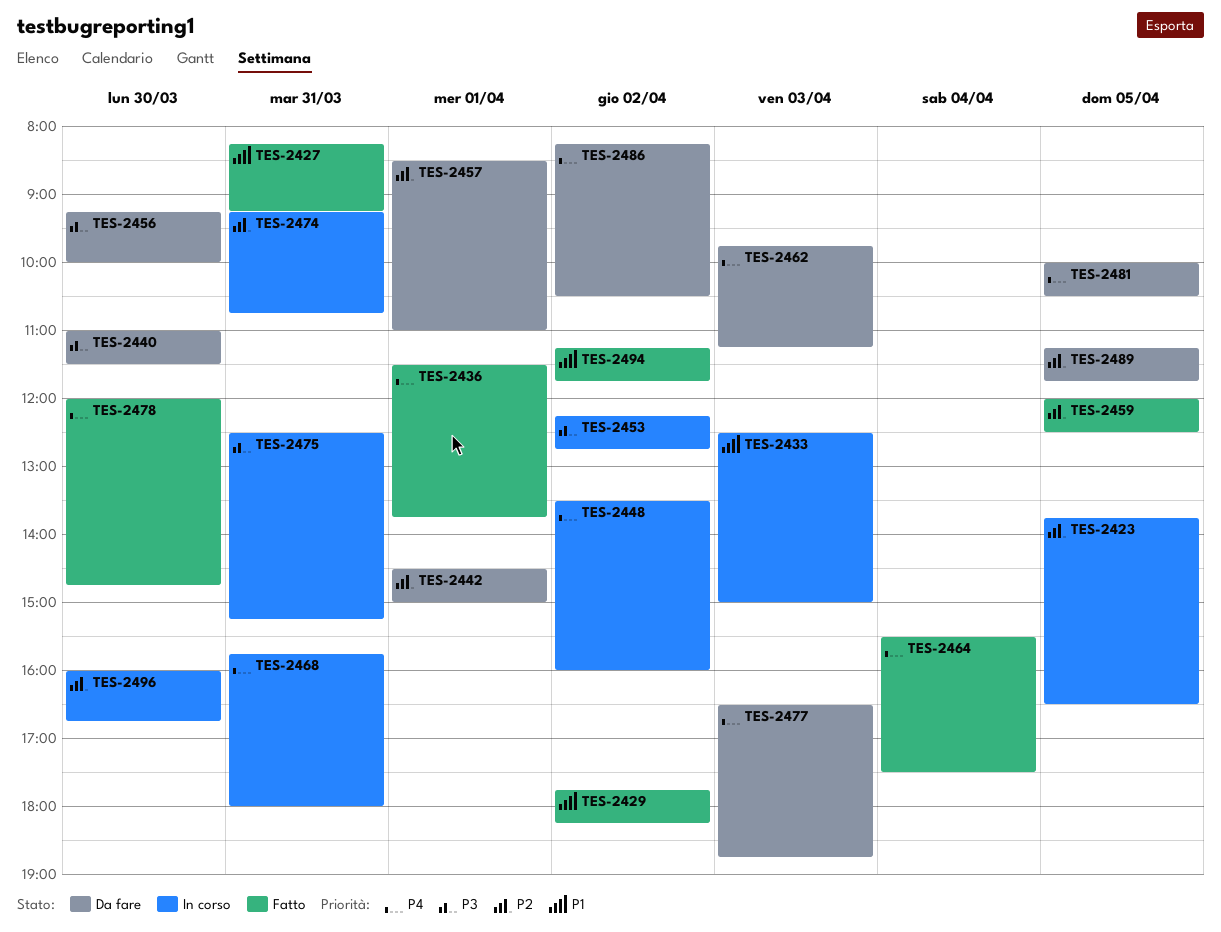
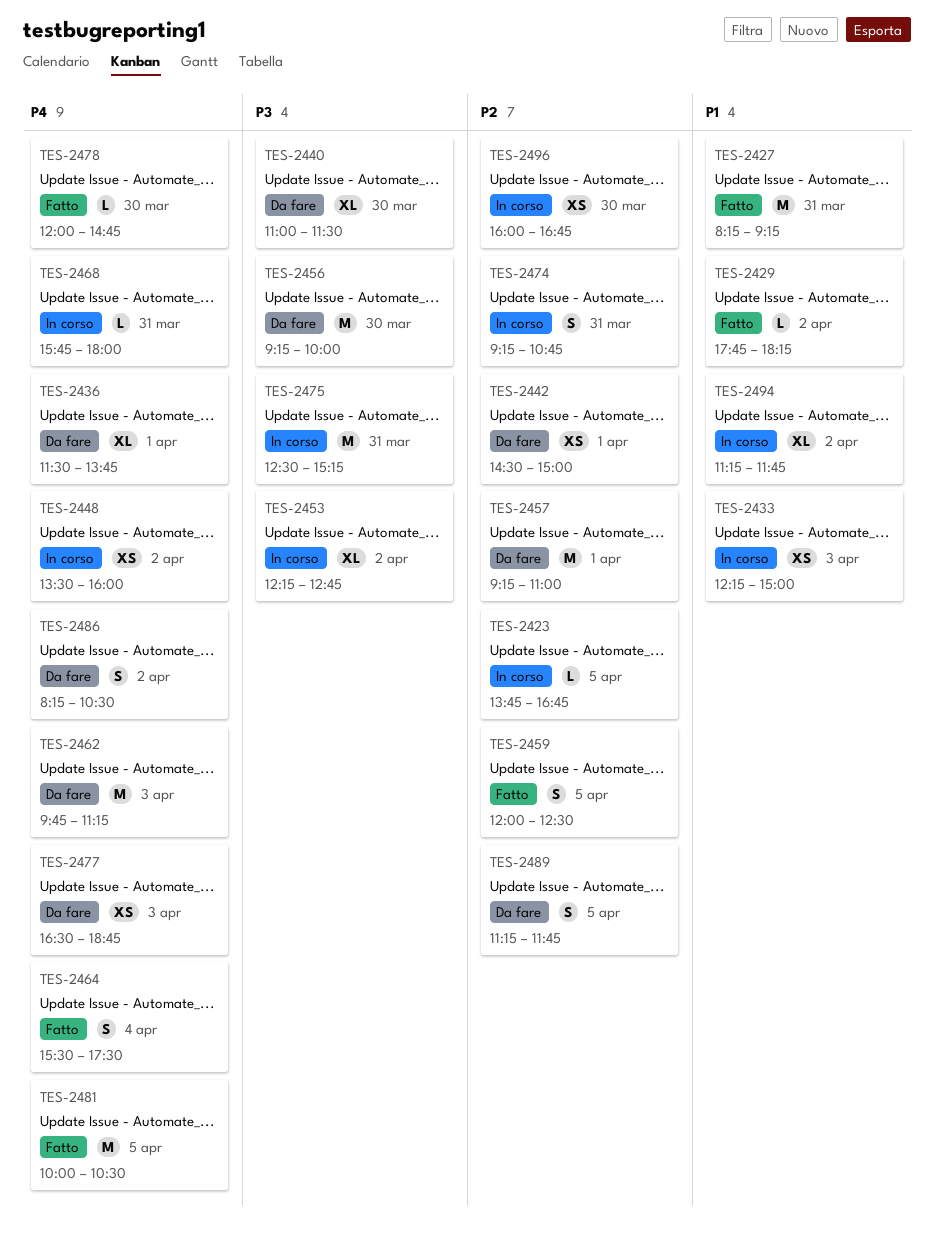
TES-2423, ends: 16:30 -> 16:45
TES-2433, begins: 12:30 -> 12:15
TES-2436, status: Fatto -> Da fare
TES-2457, begins: 08:30 -> 09:15
TES-2481, status: Da fare -> Fatto
TES-2494, status: Fatto -> In corso

